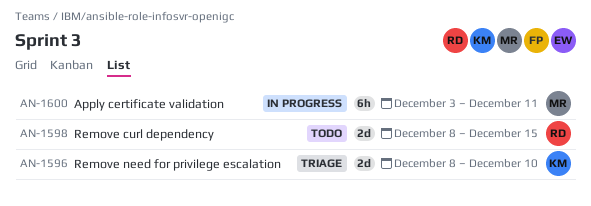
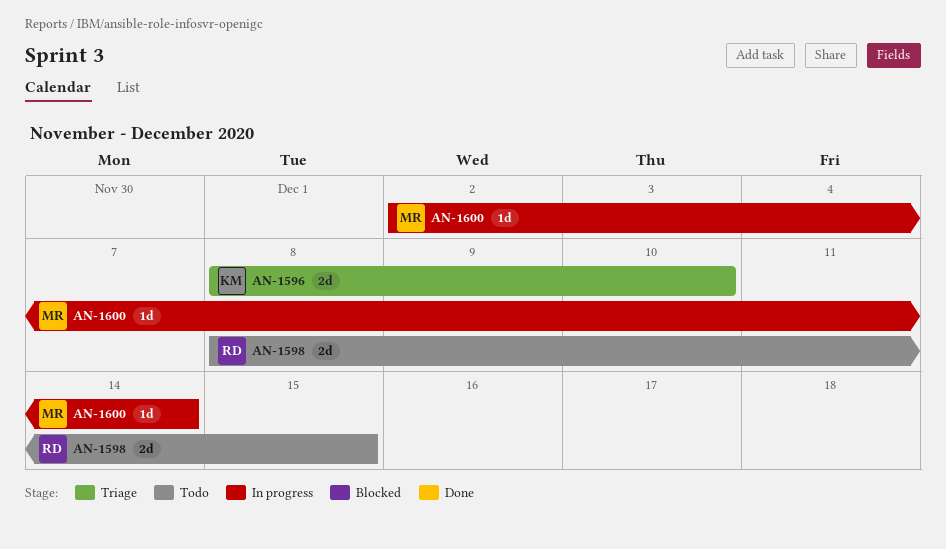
AN-1600, estimate: 6h -> 1d
AN-1600, start: Dec 3 -> Dec 2
AN-1600, due: Dec 11 -> Dec 14

